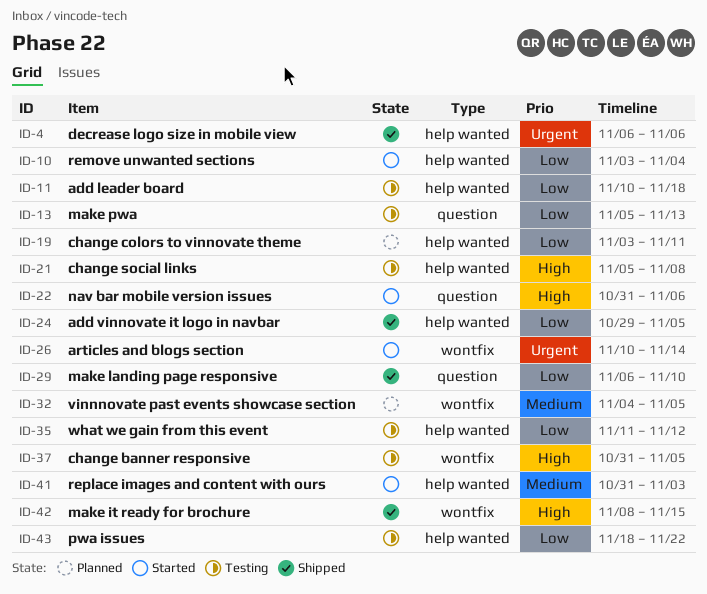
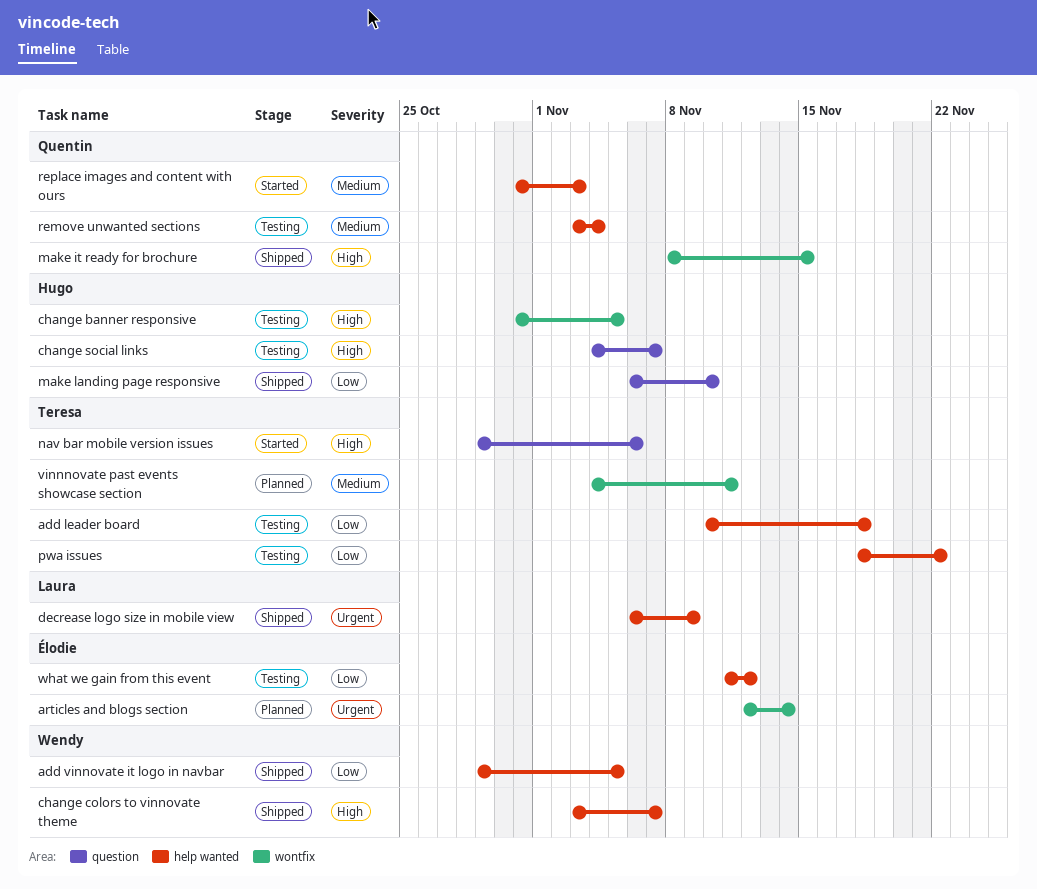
articles and blogs section, status: Started -> Planned
articles and blogs section, start: Nov 10 -> Nov 12
change colors to vinnovate theme, status: Planned -> Shipped
change colors to vinnovate theme, priority: Low -> High
change colors to vinnovate theme, due: Nov 11 -> Nov 7
change social links, label: help wanted -> question
change social links, start: Nov 5 -> Nov 4
change social links, due: Nov 8 -> Nov 7
decrease logo size in mobile view, due: Nov 6 -> Nov 9
make pwa: present -> none
nav bar mobile version issues, start: Oct 31 -> Oct 29
remove unwanted sections, status: Started -> Testing
remove unwanted sections, priority: Low -> Medium
vinnnovate past events showcase section, due: Nov 5 -> Nov 11

